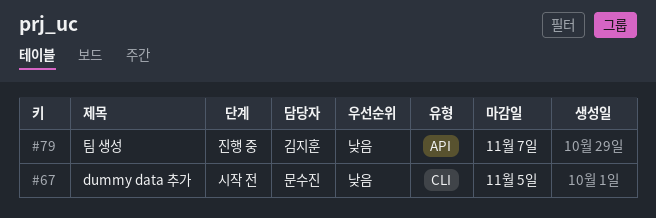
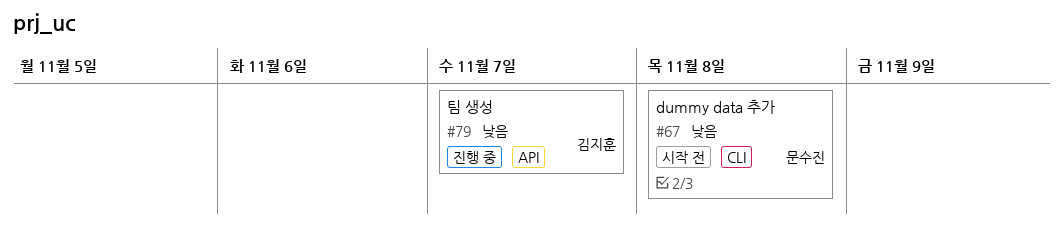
#67, due: Nov 5 -> Nov 8

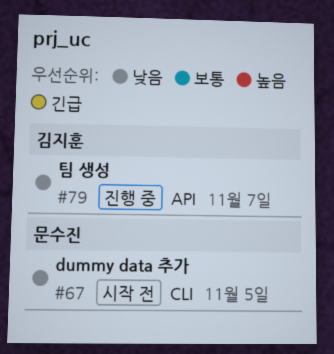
#67, due: Nov 8 -> Nov 5

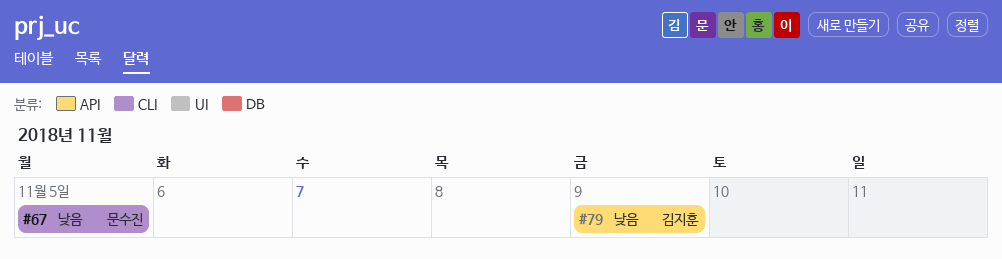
#79, due: Nov 7 -> Nov 9

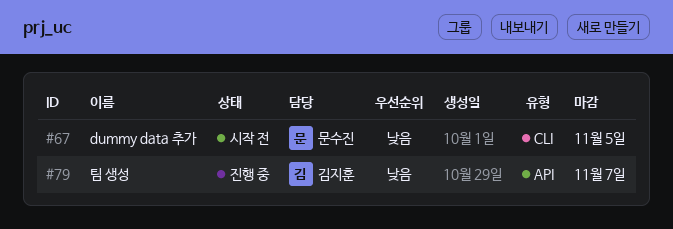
#79, due: Nov 9 -> Nov 7

